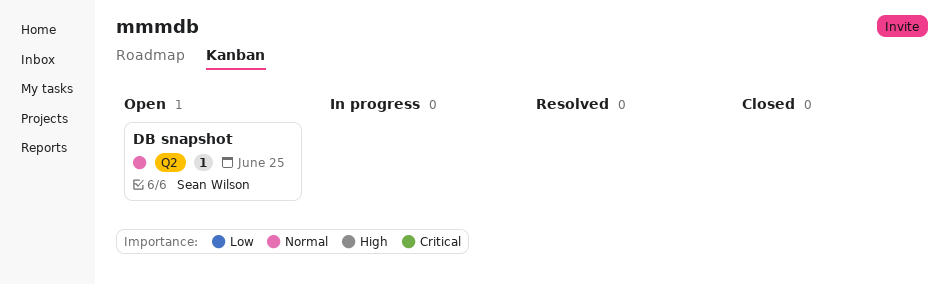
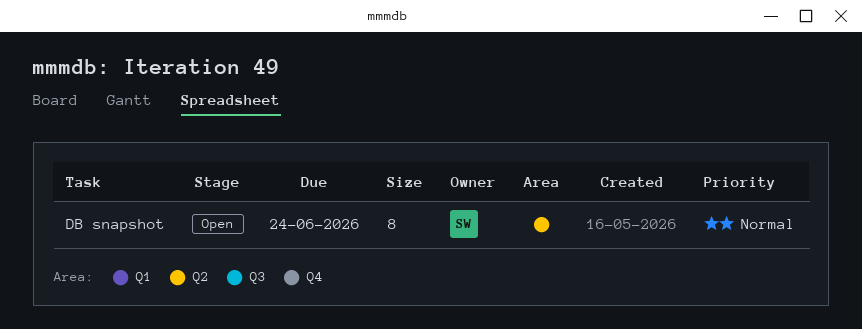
DB snapshot, estimate: 1 -> 8
DB snapshot, due: Jun 25 -> Jun 24

